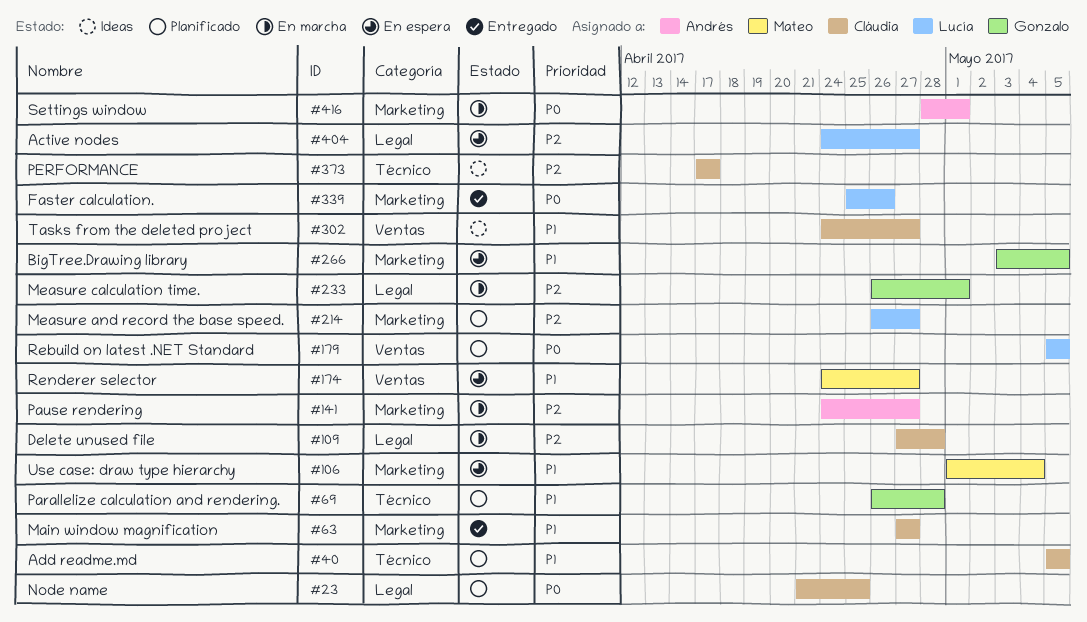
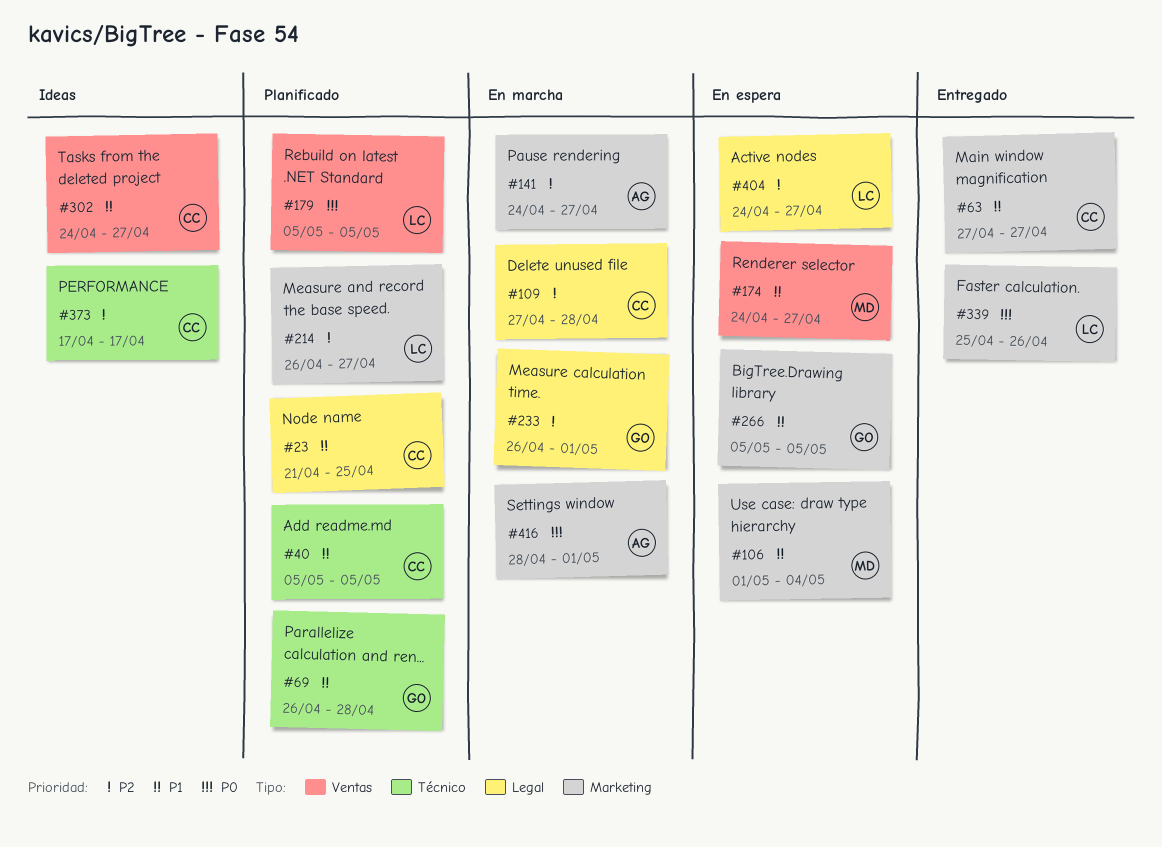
#23, priority: P0 -> P1
#266, start: May 3 -> May 5

